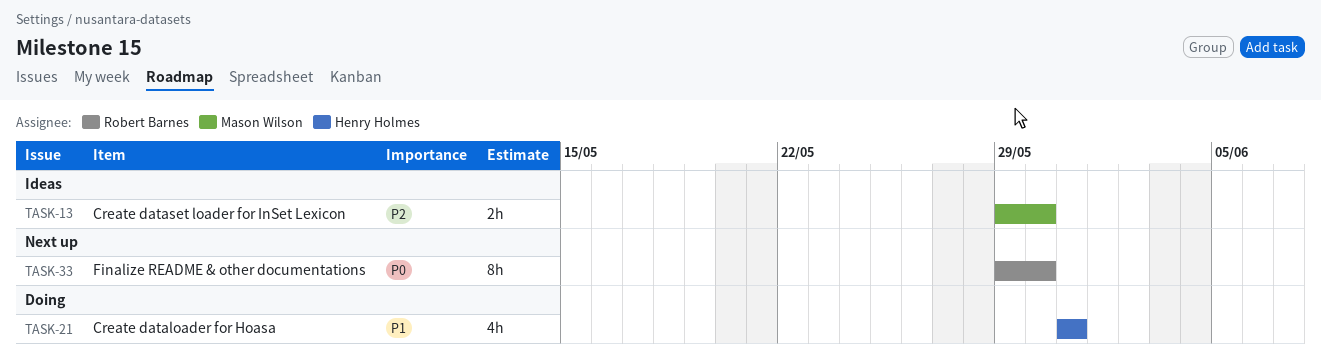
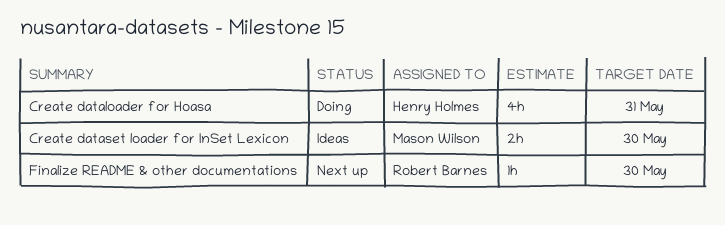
Finalize README & other documentations, estimate: 8h -> 1h

